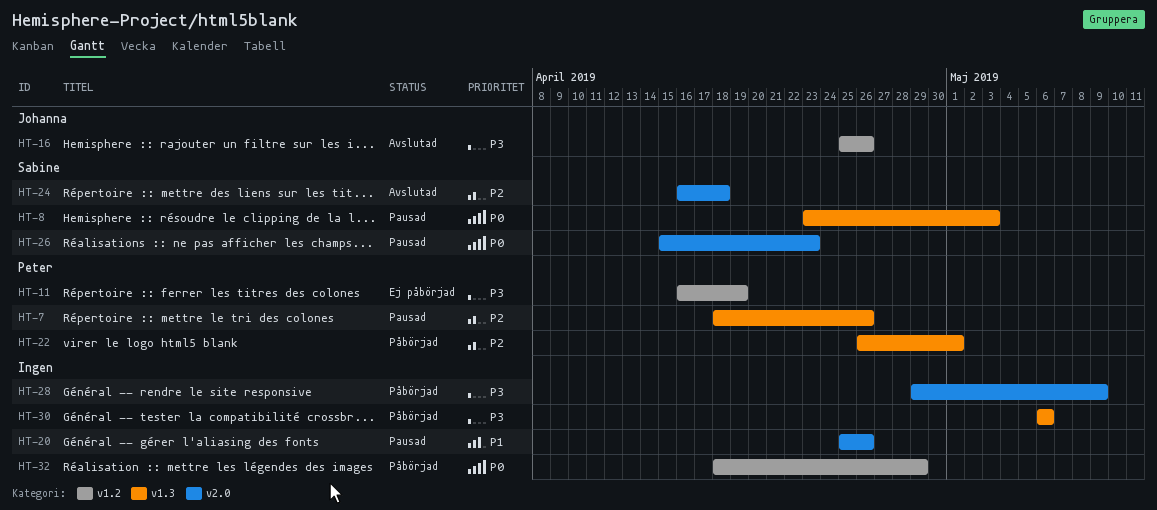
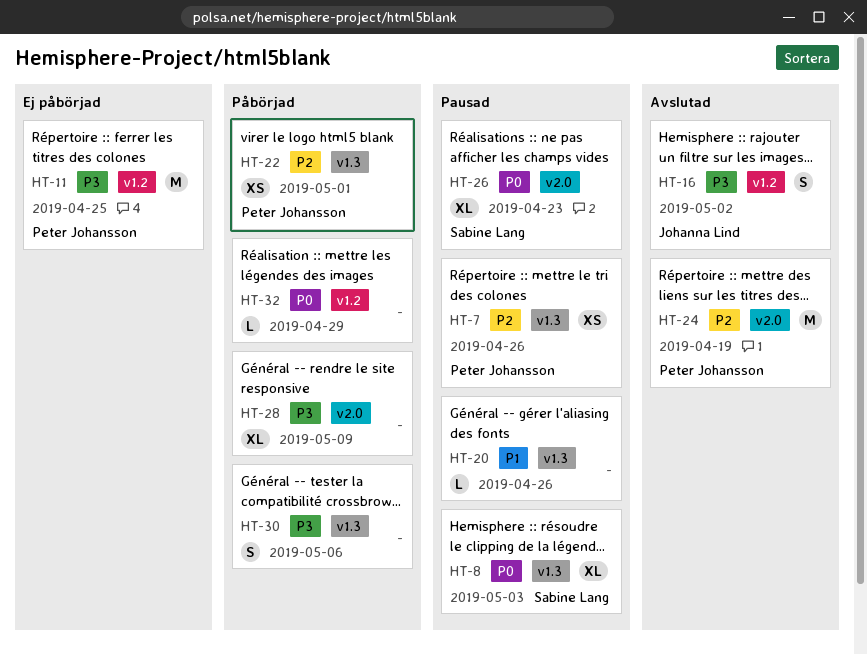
HT-11, due: Apr 19 -> Apr 25
HT-16, due: Apr 26 -> May 2
HT-20, label: v2.0 -> v1.3
HT-24, owner: Sabine Lang -> Peter Johansson
HT-24, due: Apr 18 -> Apr 19

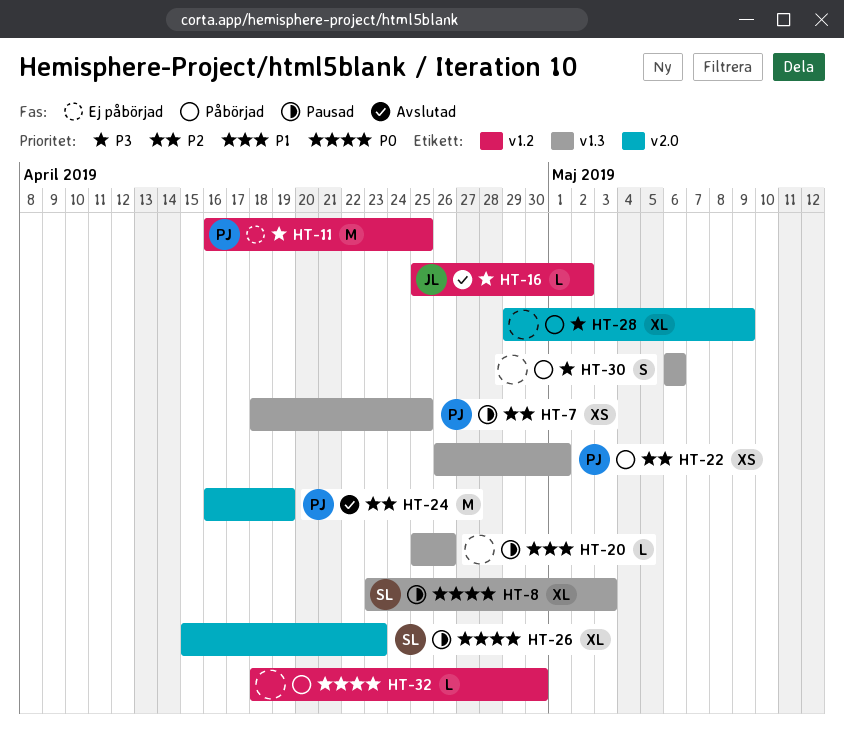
HT-7, due: Apr 26 -> Apr 25
HT-16, estimate: S -> L
HT-32, due: Apr 29 -> Apr 30

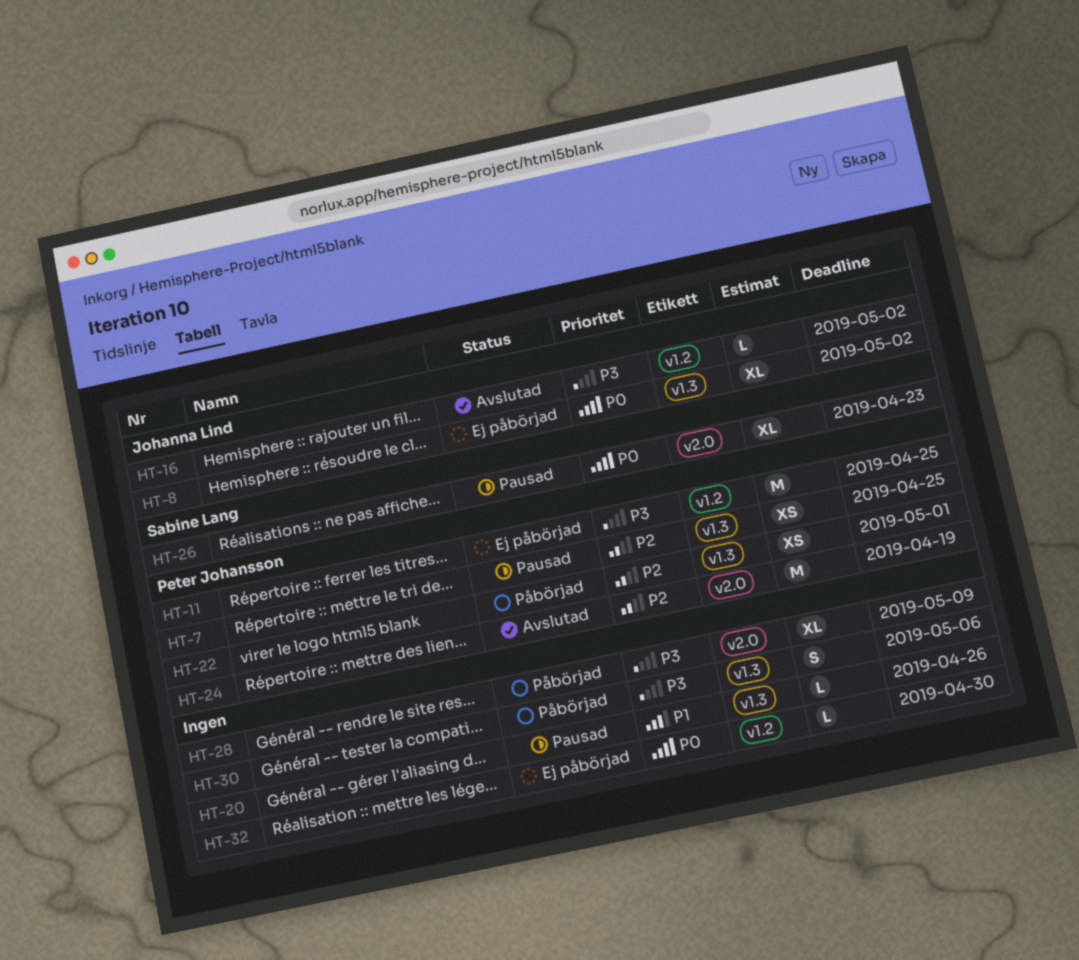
HT-8, status: Pausad -> Ej påbörjad
HT-8, owner: Sabine Lang -> Johanna Lind
HT-8, due: May 3 -> May 2
HT-32, status: Påbörjad -> Ej påbörjad

